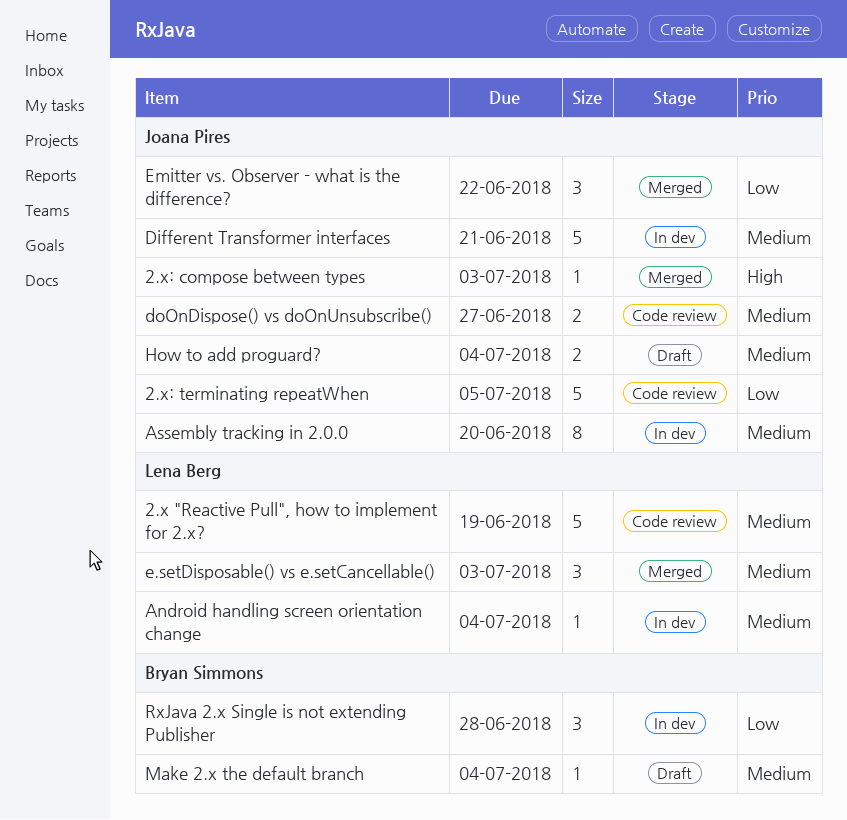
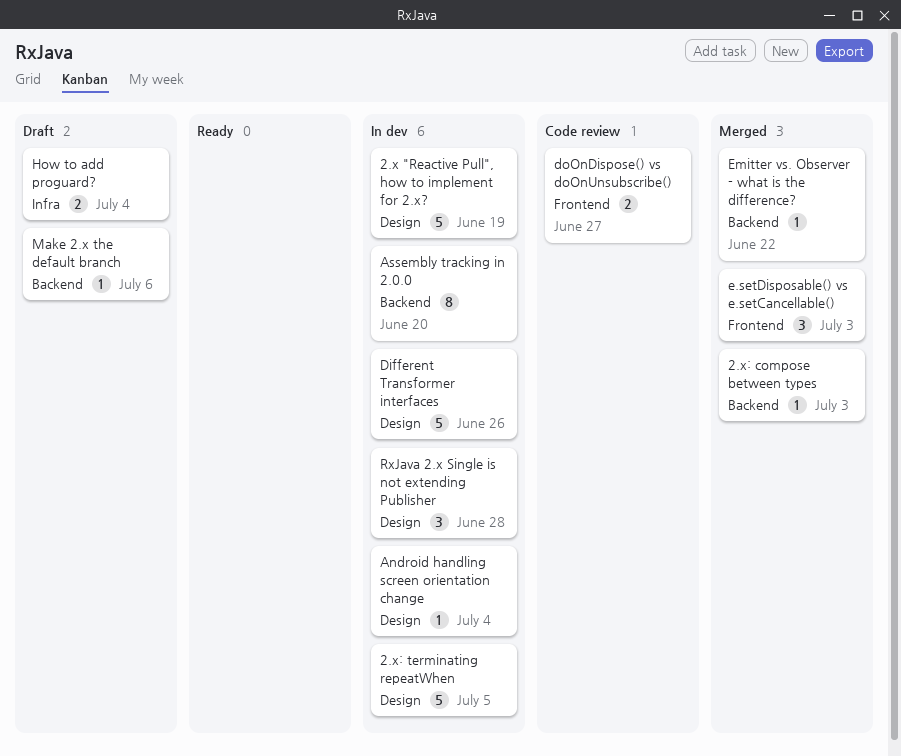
2.x "Reactive Pull", how to implement for 2.x?, status: Code review -> In dev
2.x: terminating repeatWhen, status: Code review -> In dev
Different Transformer interfaces, due: Jun 21 -> Jun 26
Emitter vs. Observer - what is the difference?, estimate: 3 -> 1
Make 2.x the default branch, due: Jul 4 -> Jul 6

